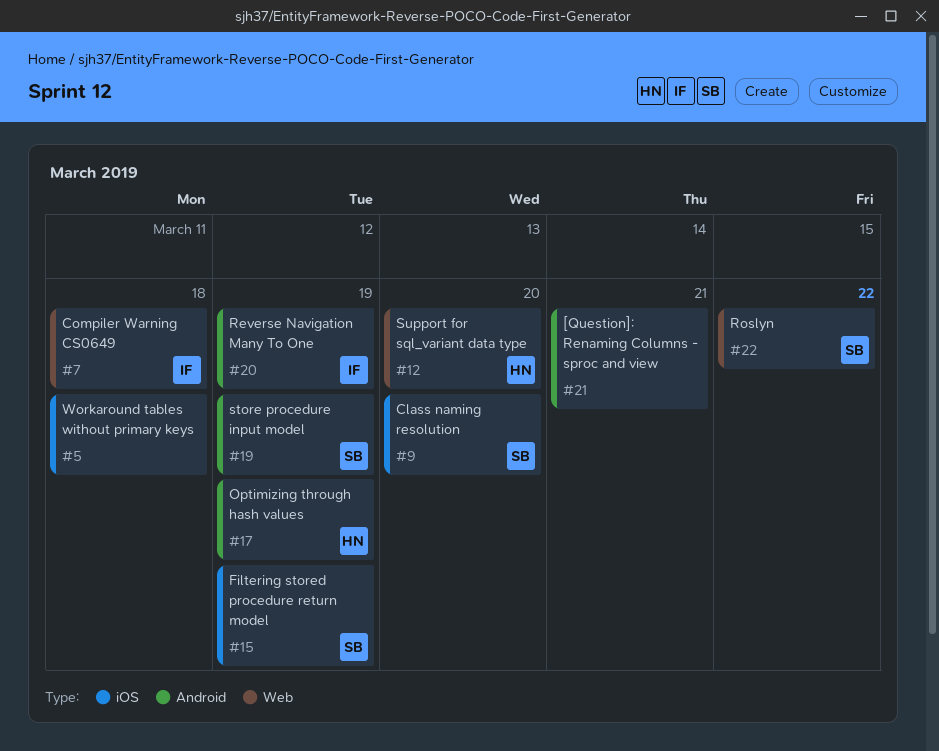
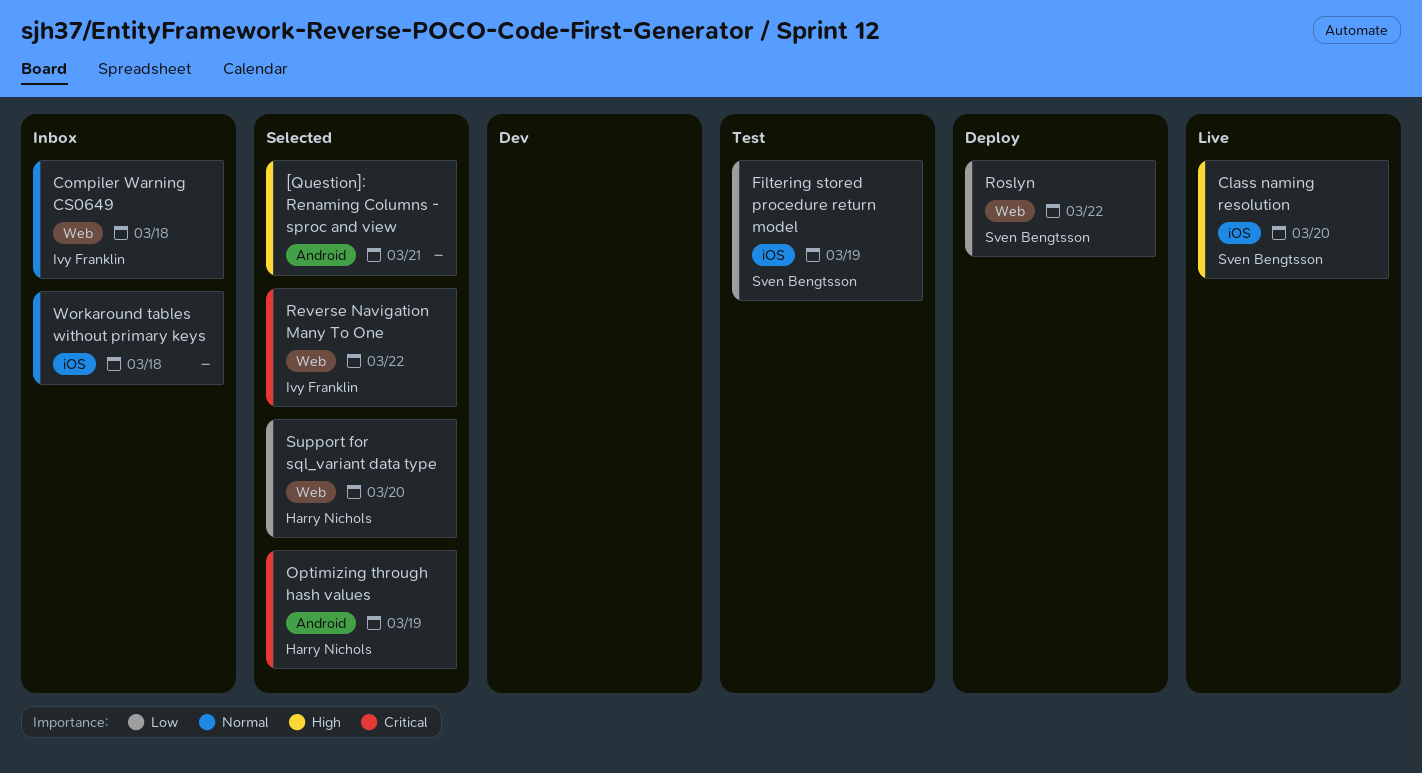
Reverse Navigation Many To One, label: Android -> Web
Reverse Navigation Many To One, due: Mar 19 -> Mar 22
store procedure input model: present -> none

